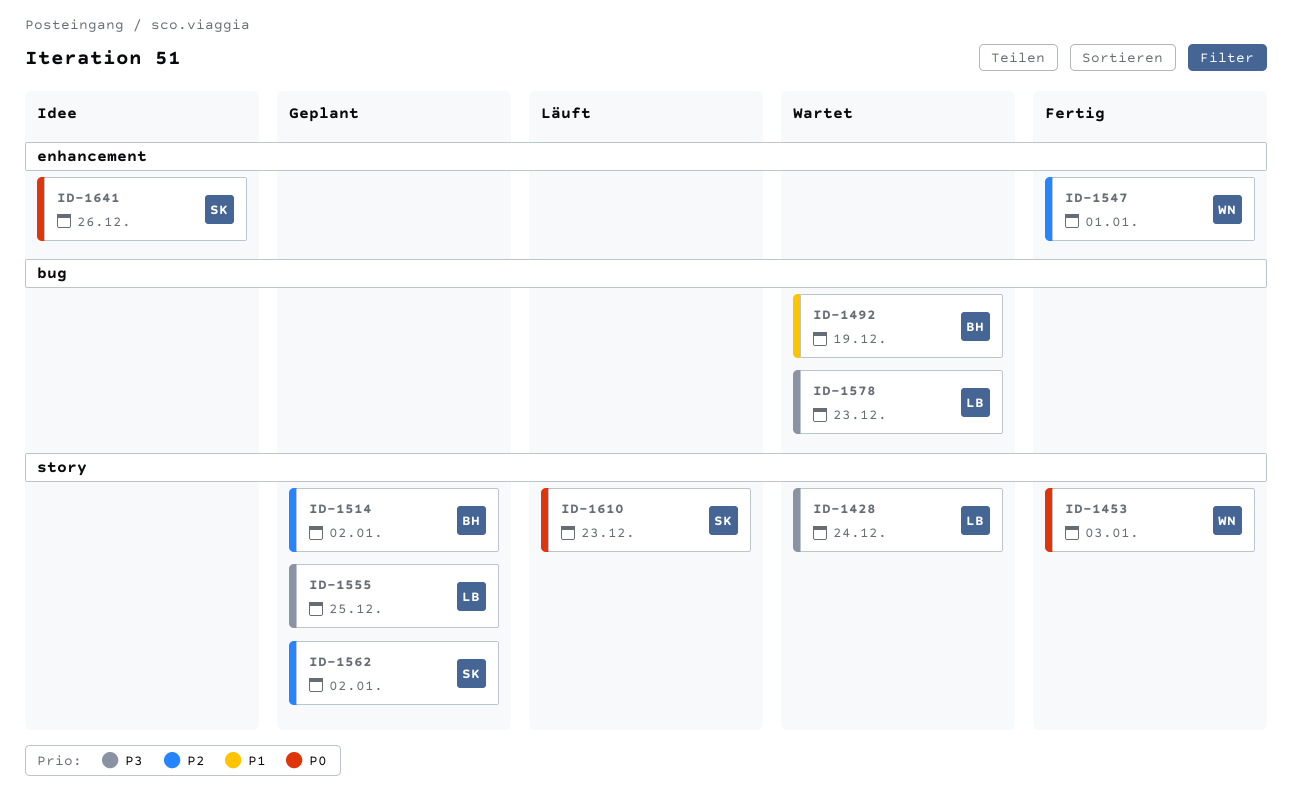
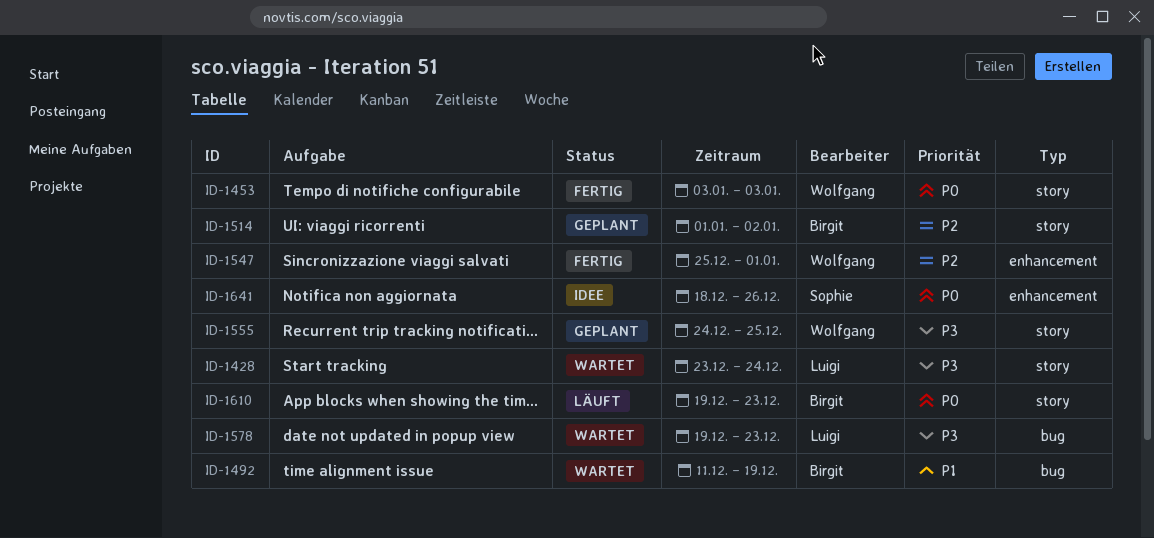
ID-1555, owner: Luigi -> Wolfgang
ID-1562: present -> none
ID-1610, owner: Sophie -> Birgit

